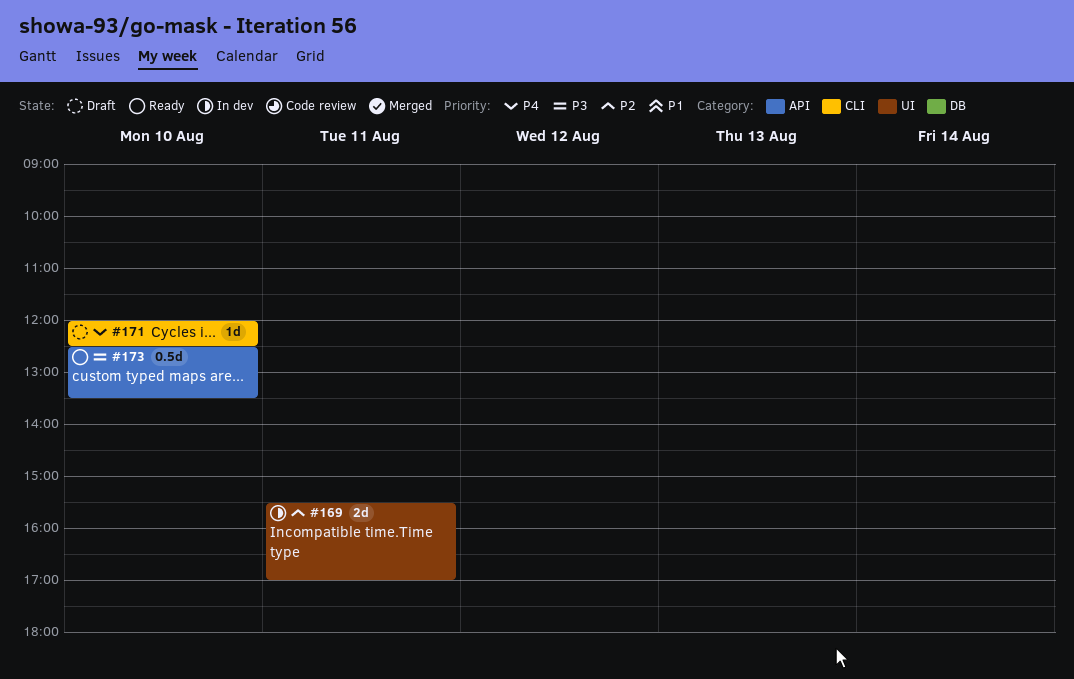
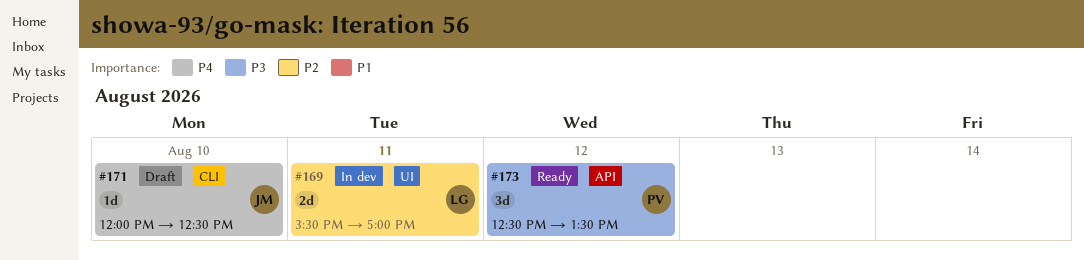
#173, estimate: 0.5d -> 3d
#173, day: Aug 10 -> Aug 12

